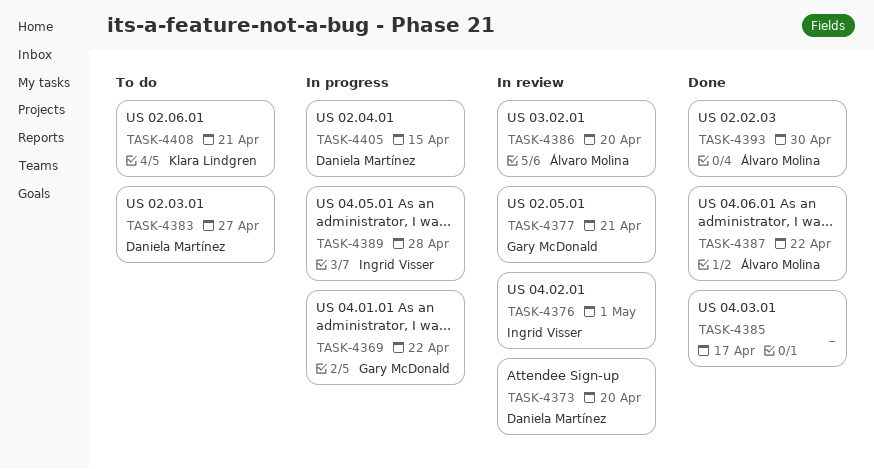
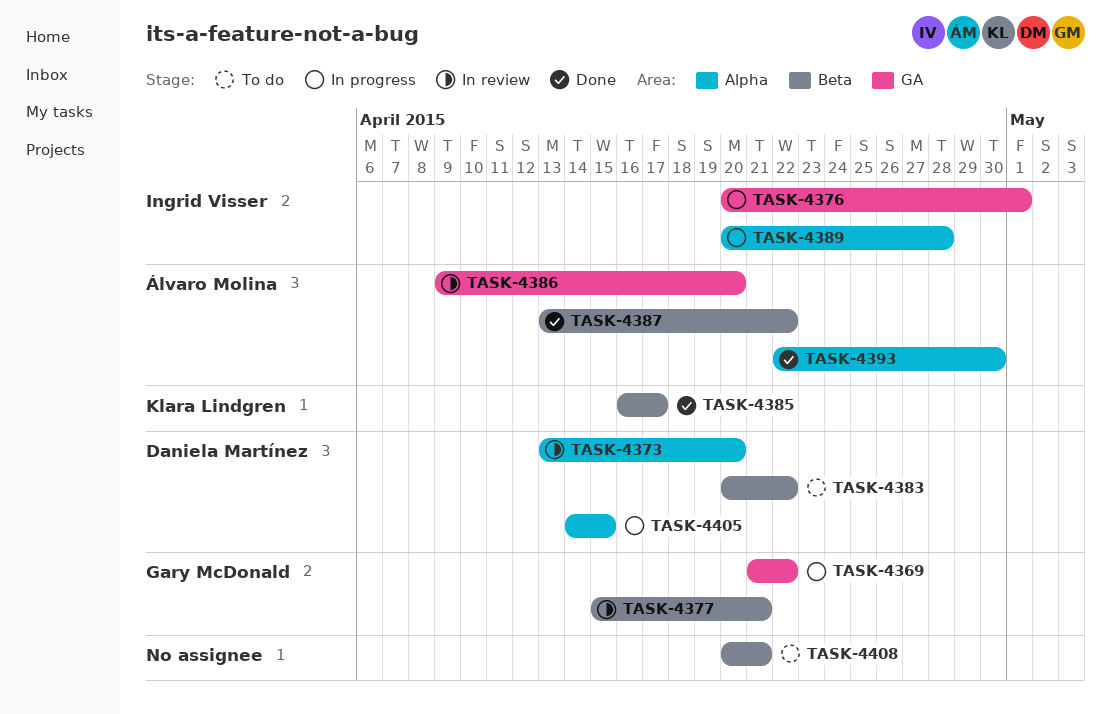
TASK-4376, status: In review -> In progress
TASK-4383, due: Apr 27 -> Apr 22
TASK-4385, owner: none -> Klara Lindgren
TASK-4408, owner: Klara Lindgren -> none

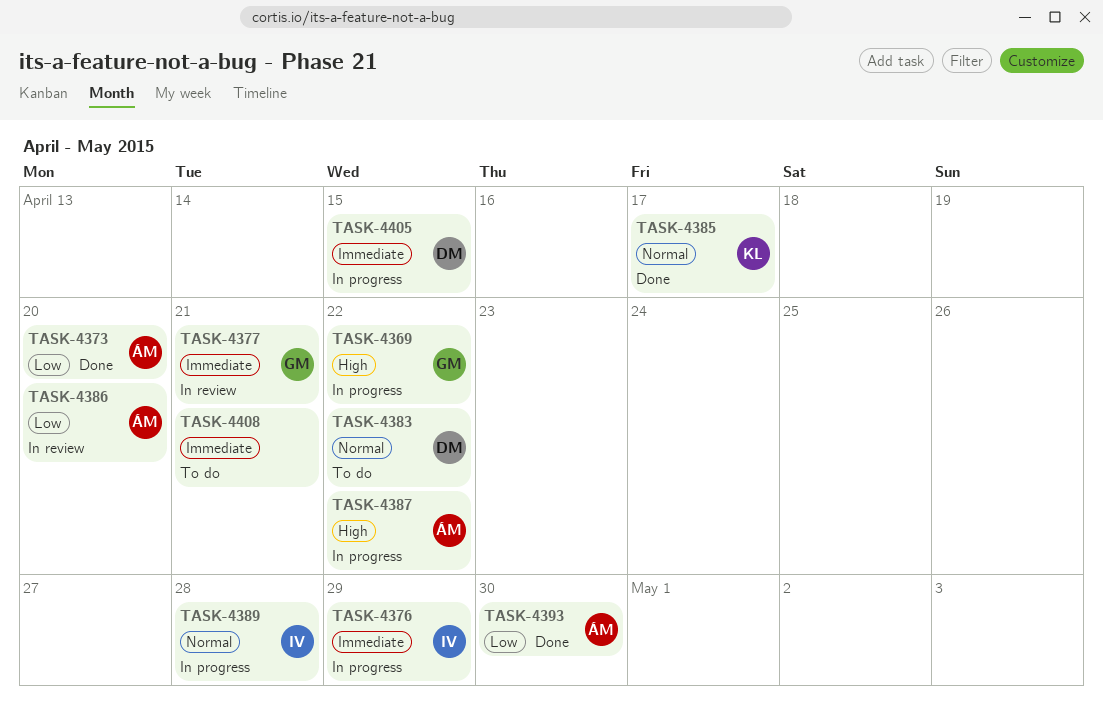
TASK-4373, status: In review -> Done
TASK-4373, owner: Daniela Martínez -> Álvaro Molina
TASK-4376, due: May 1 -> Apr 29
TASK-4387, status: Done -> In progress

